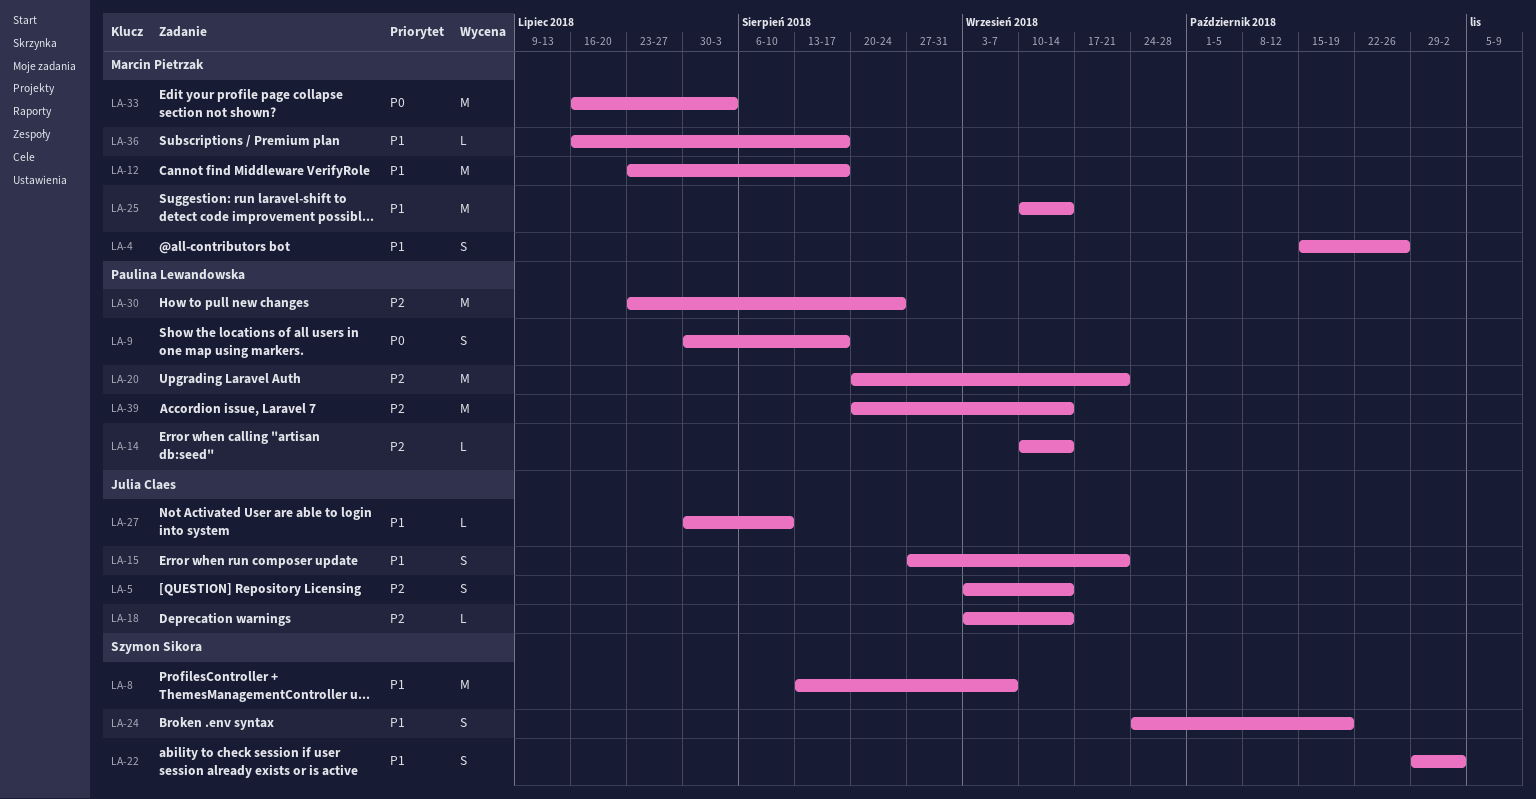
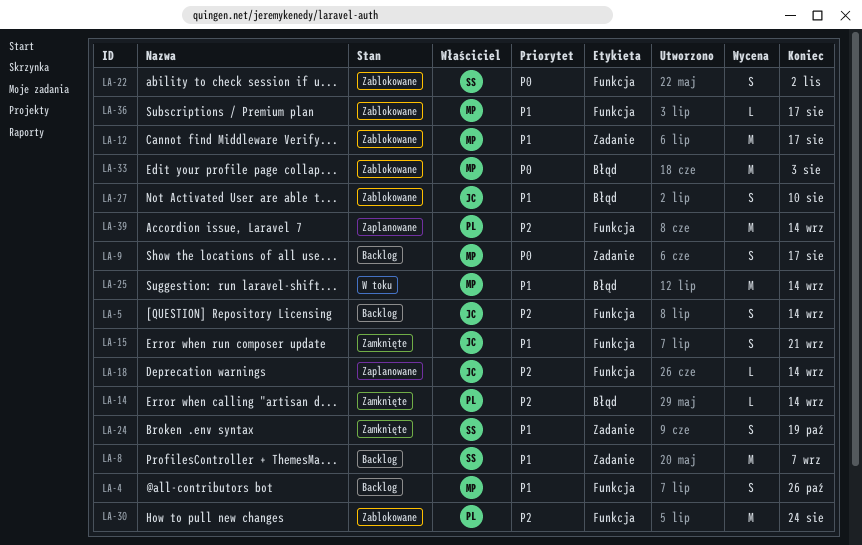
LA-9, owner: Paulina Lewandowska -> Marcin Pietrzak
LA-20: present -> none
LA-22, priority: P1 -> P0
LA-27, estimate: L -> S

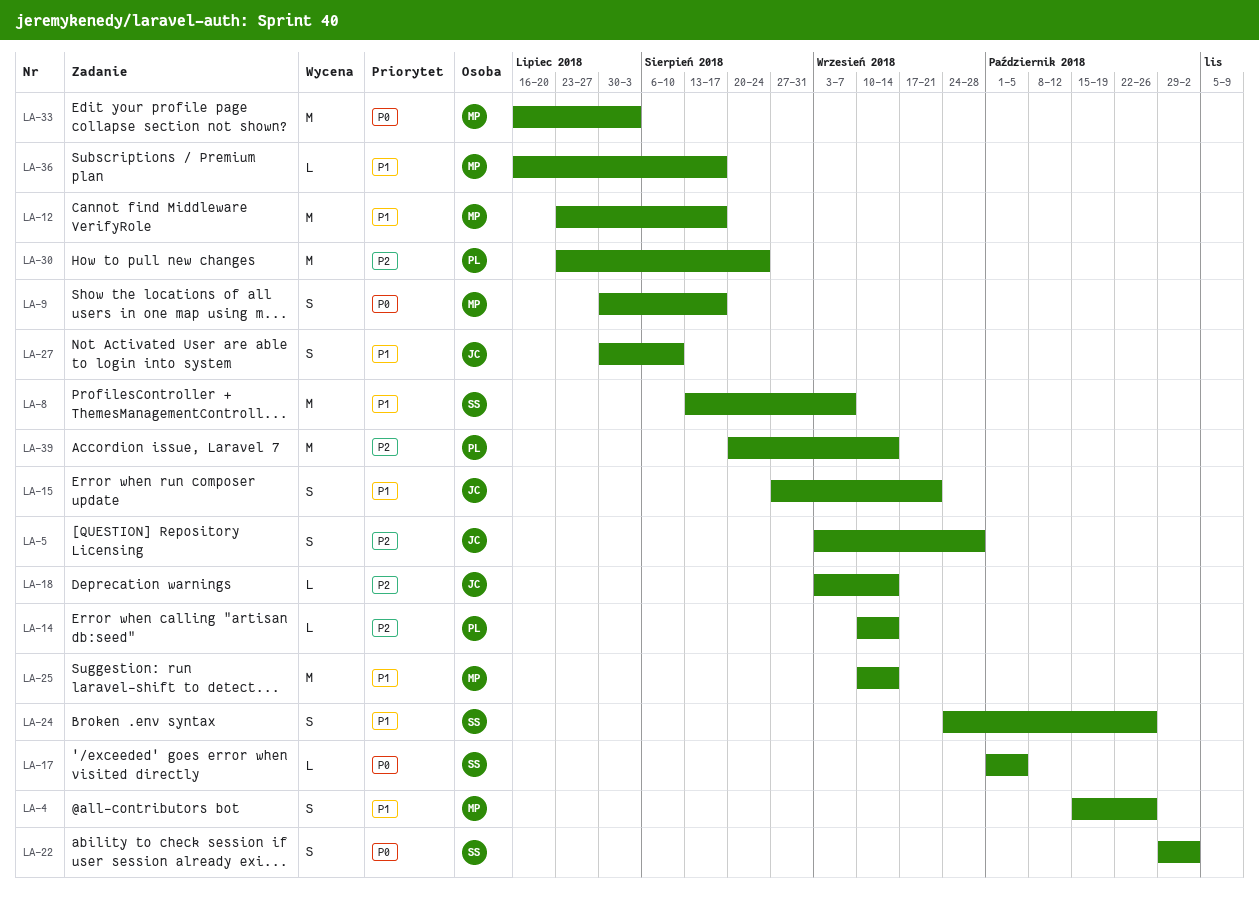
LA-5, due: Sep 14 -> Sep 28
LA-17: none -> present
LA-24, due: Oct 19 -> Oct 26

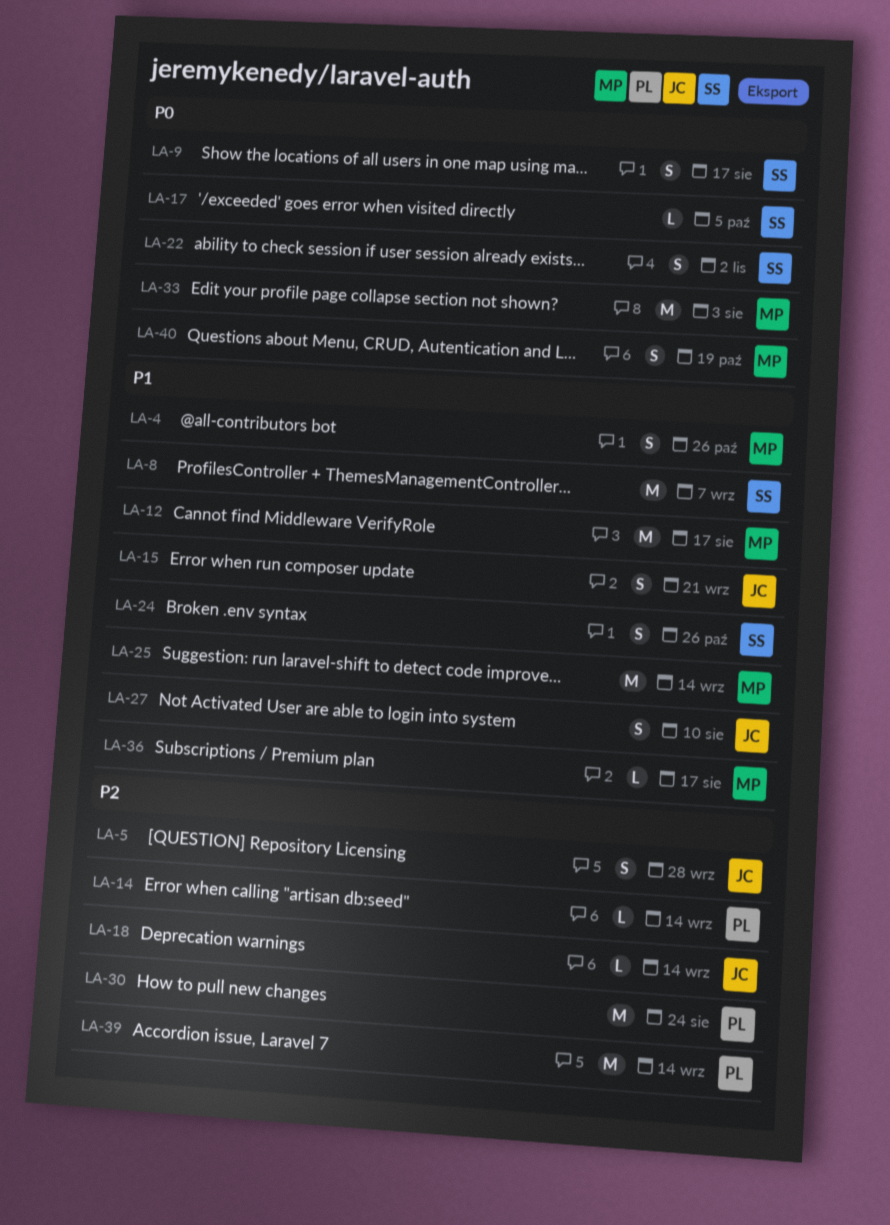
LA-9, owner: MP -> SS
LA-40: none -> present

